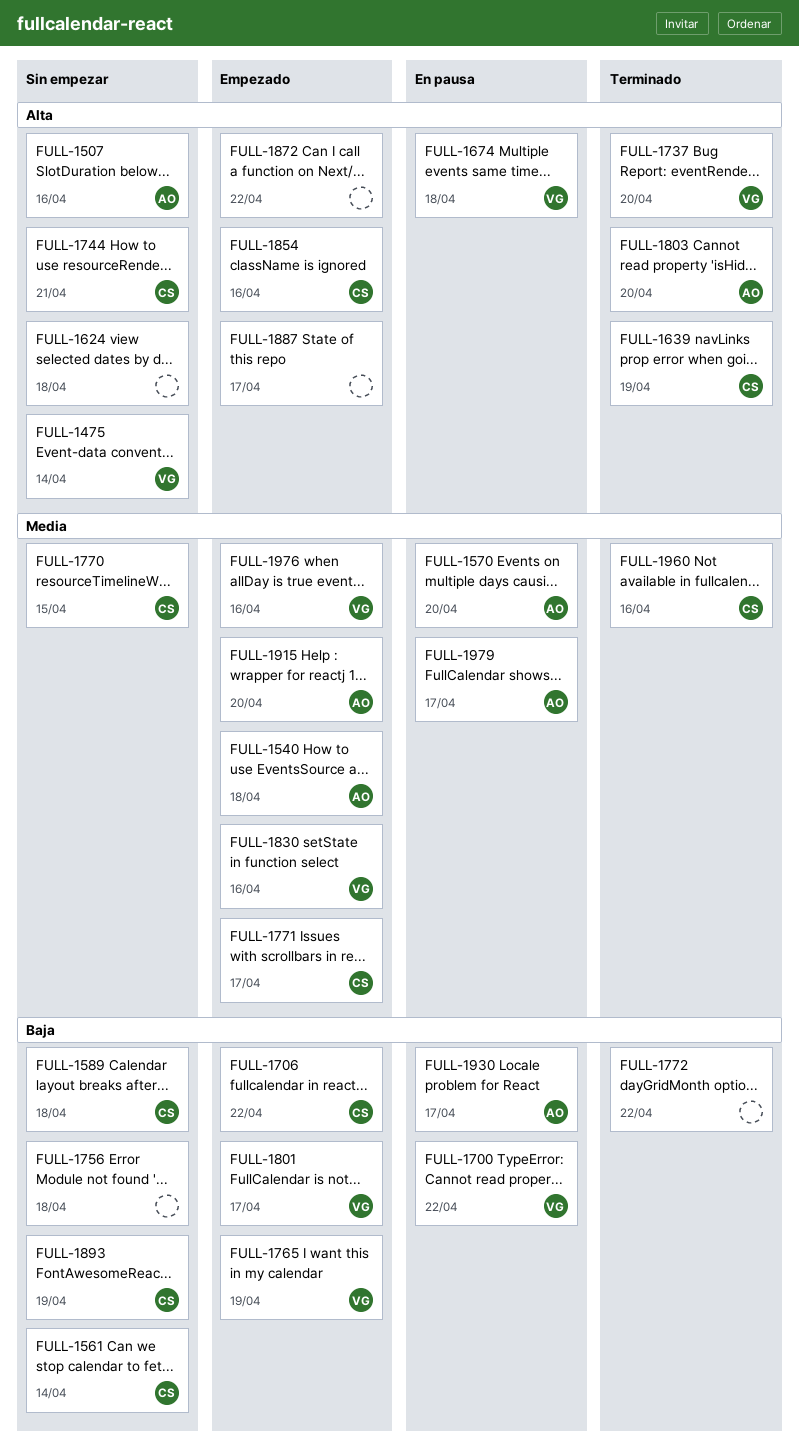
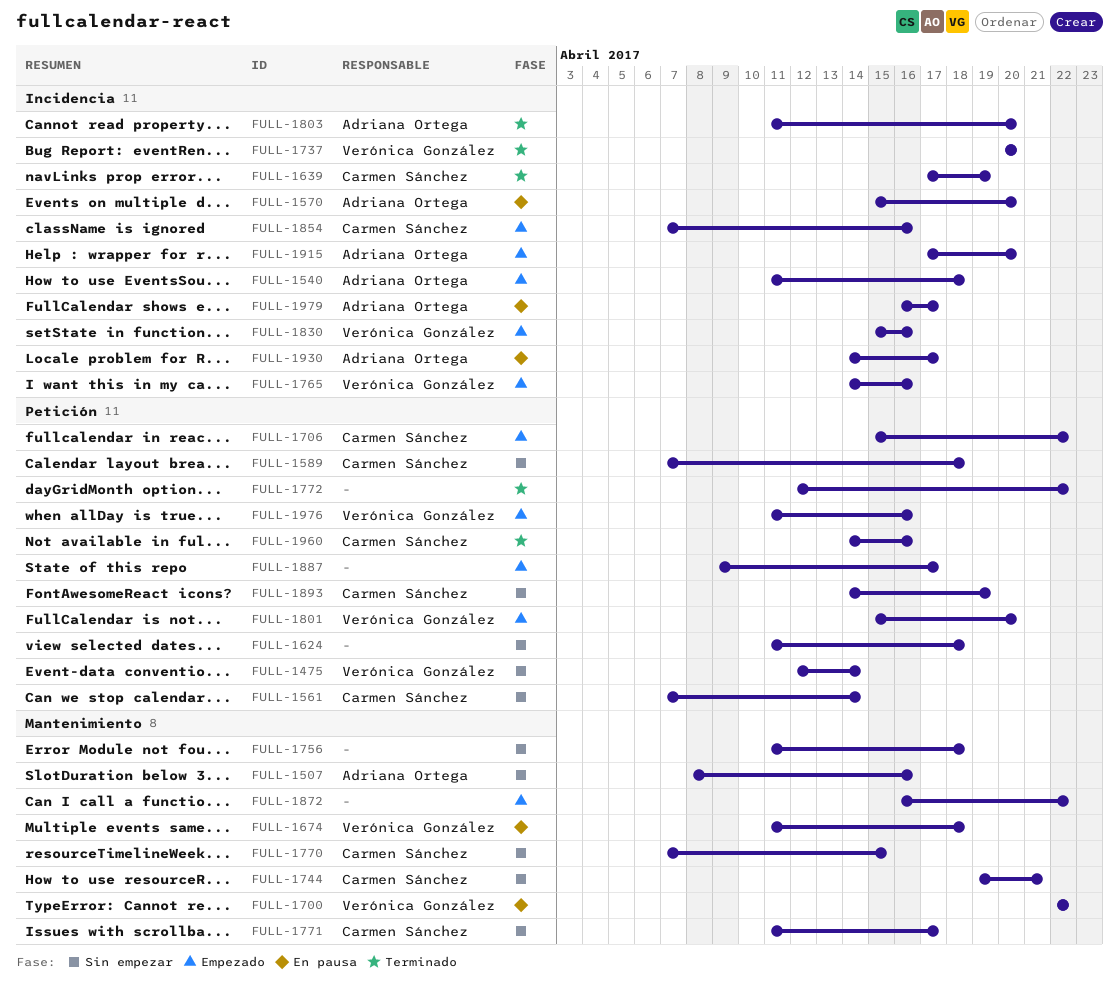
FULL-1765, due: Apr 19 -> Apr 16
FULL-1771, status: Empezado -> Sin empezar
FULL-1801, due: Apr 17 -> Apr 20

